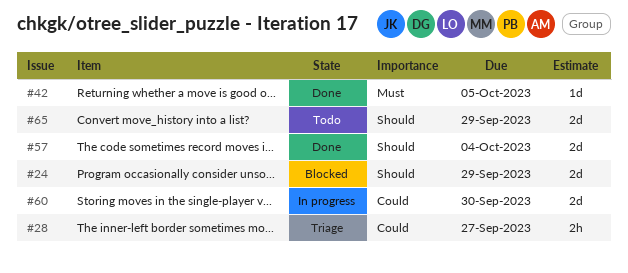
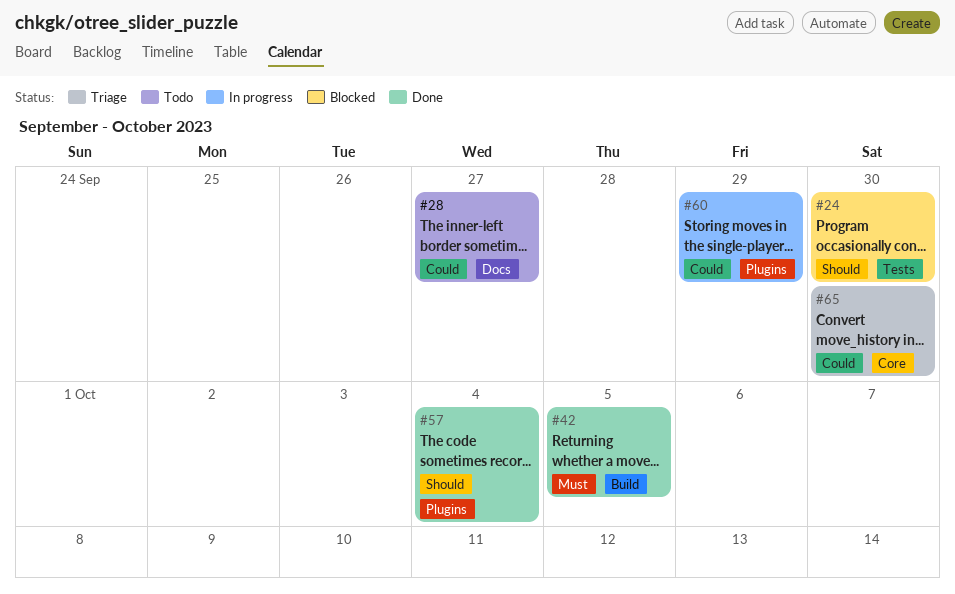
#24, due: Sep 29 -> Sep 30
#28, status: Triage -> Todo
#60, due: Sep 30 -> Sep 29
#65, status: Todo -> Triage
#65, priority: Should -> Could
#65, due: Sep 29 -> Sep 30

